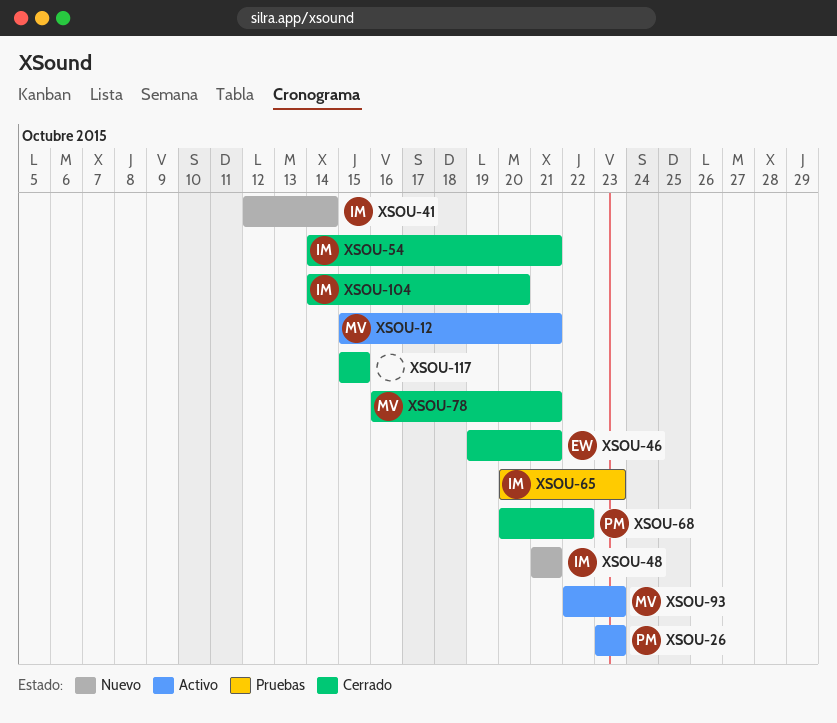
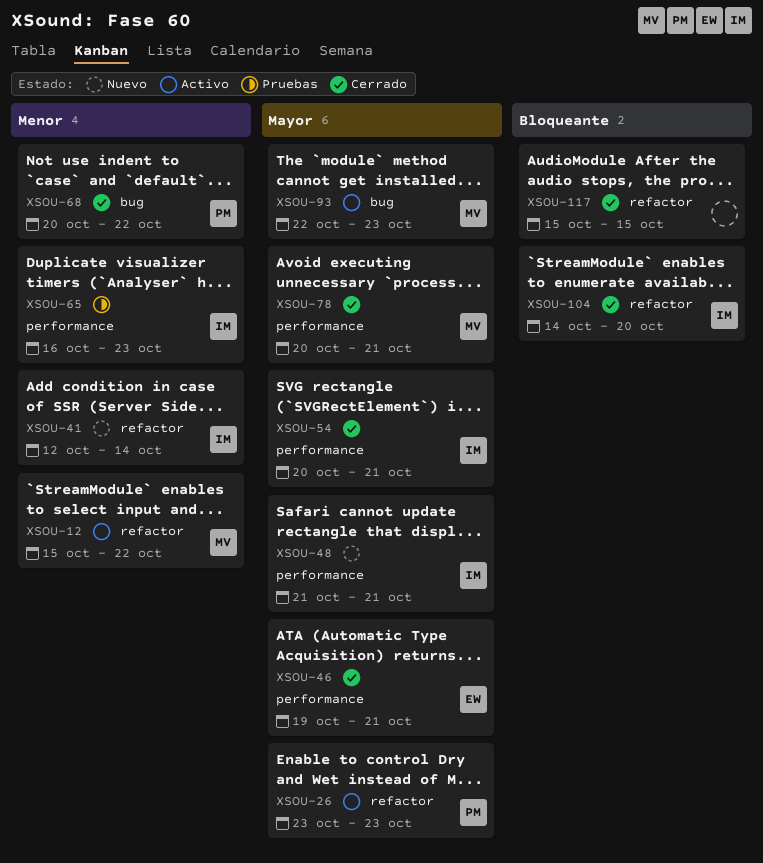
XSOU-12, due: Oct 21 -> Oct 22
XSOU-54, start: Oct 14 -> Oct 20
XSOU-65, start: Oct 20 -> Oct 16
XSOU-78, start: Oct 16 -> Oct 20

